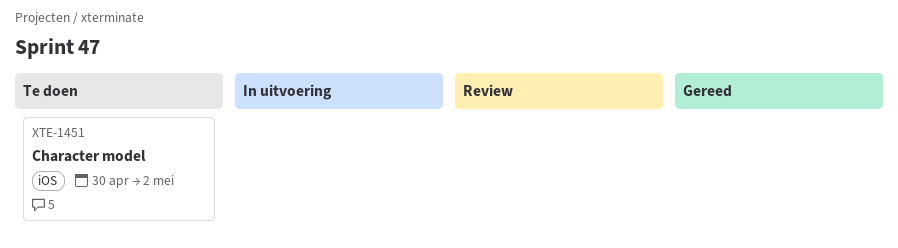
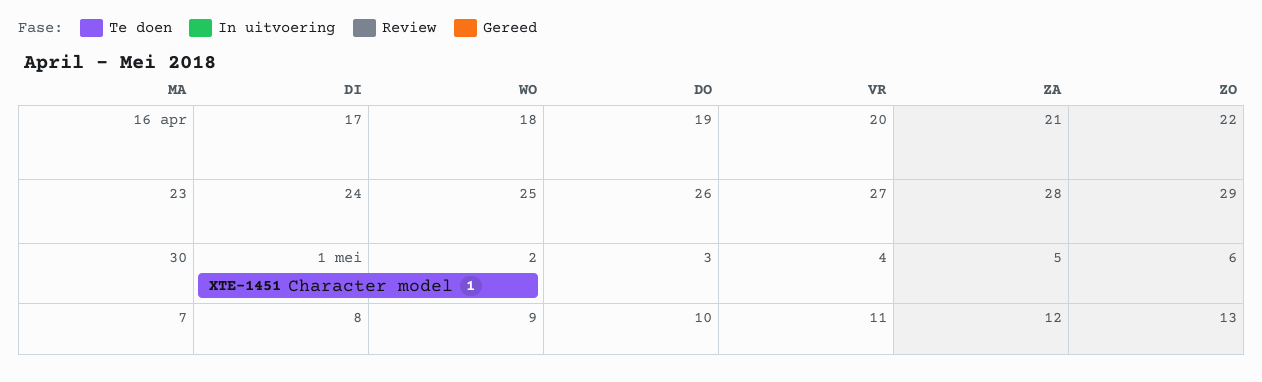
XTE-1451, start: Apr 30 -> May 1

